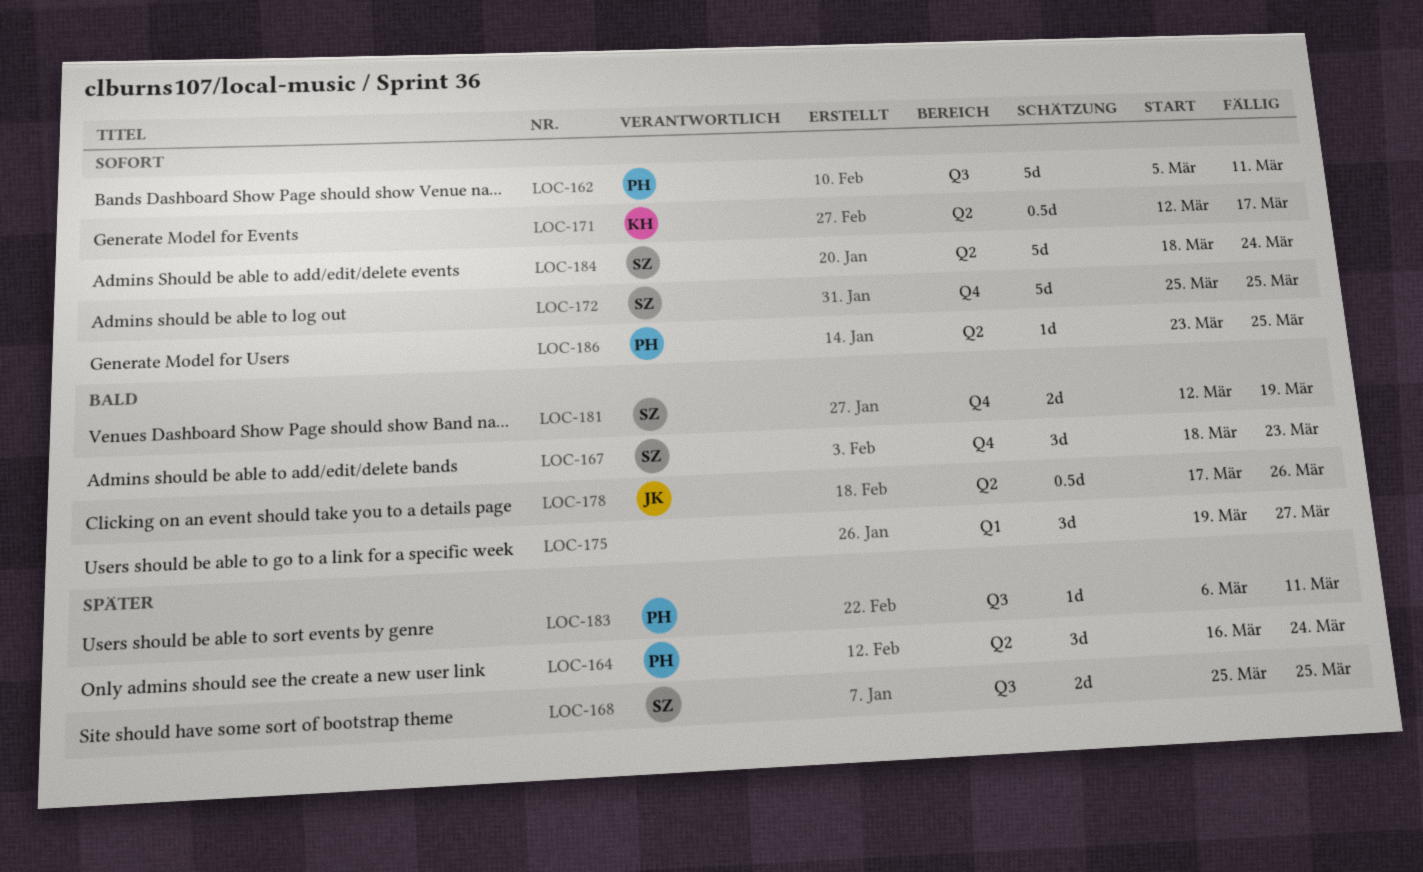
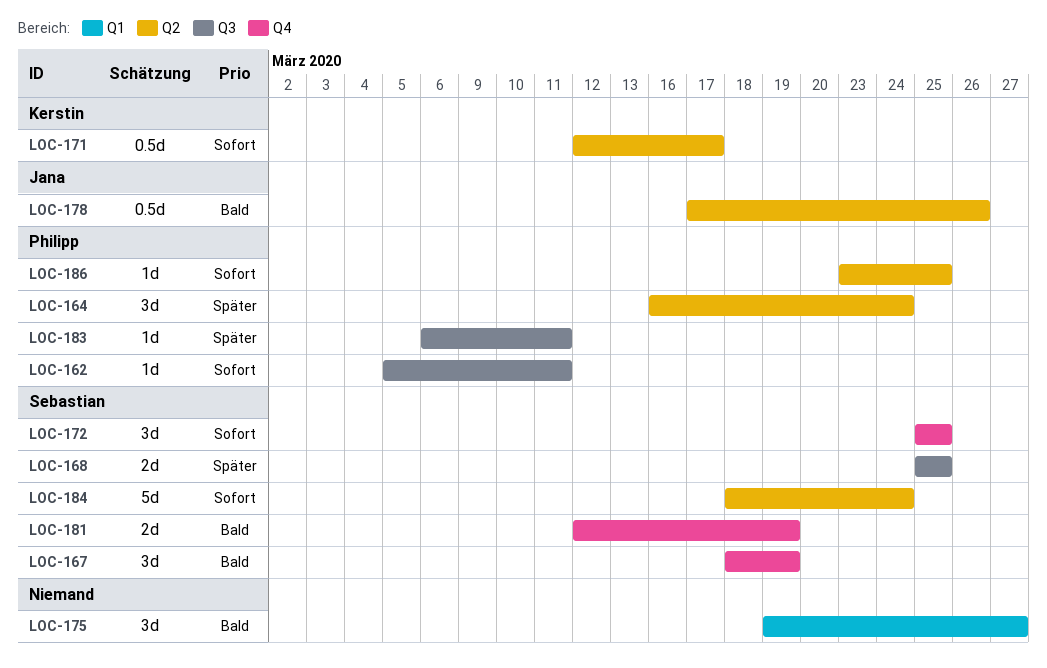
LOC-162, estimate: 5d -> 1d
LOC-167, due: Mar 23 -> Mar 19
LOC-172, estimate: 5d -> 3d

